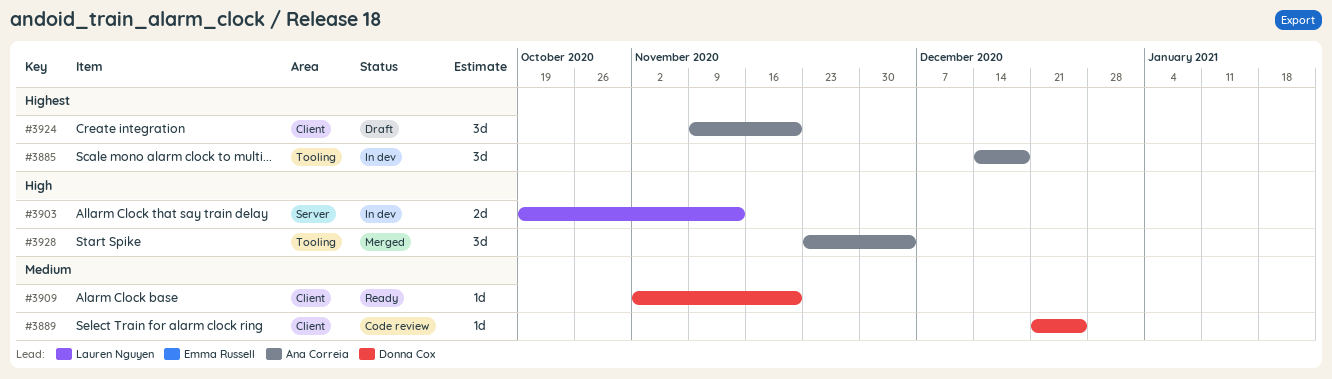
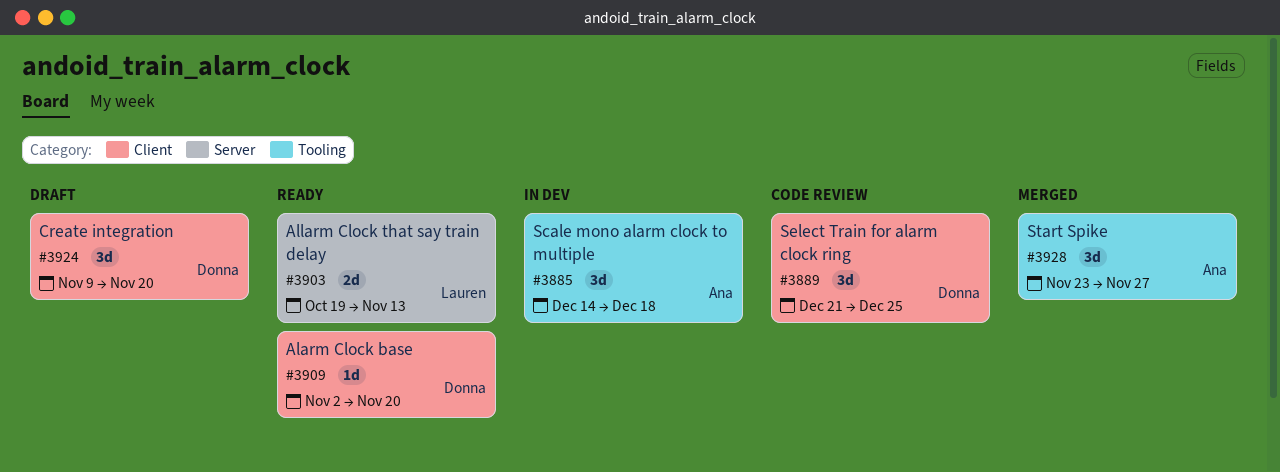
#3889, estimate: 1d -> 3d
#3903, status: In dev -> Ready
#3924, owner: Ana Correia -> Donna Cox
#3928, due: Dec 4 -> Nov 27

